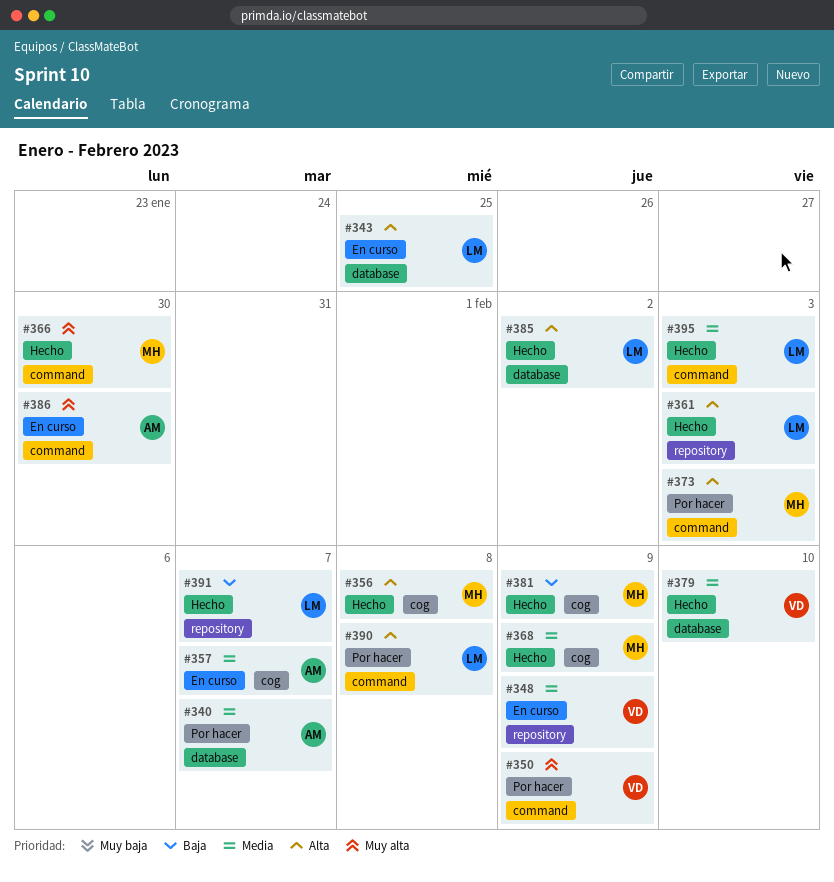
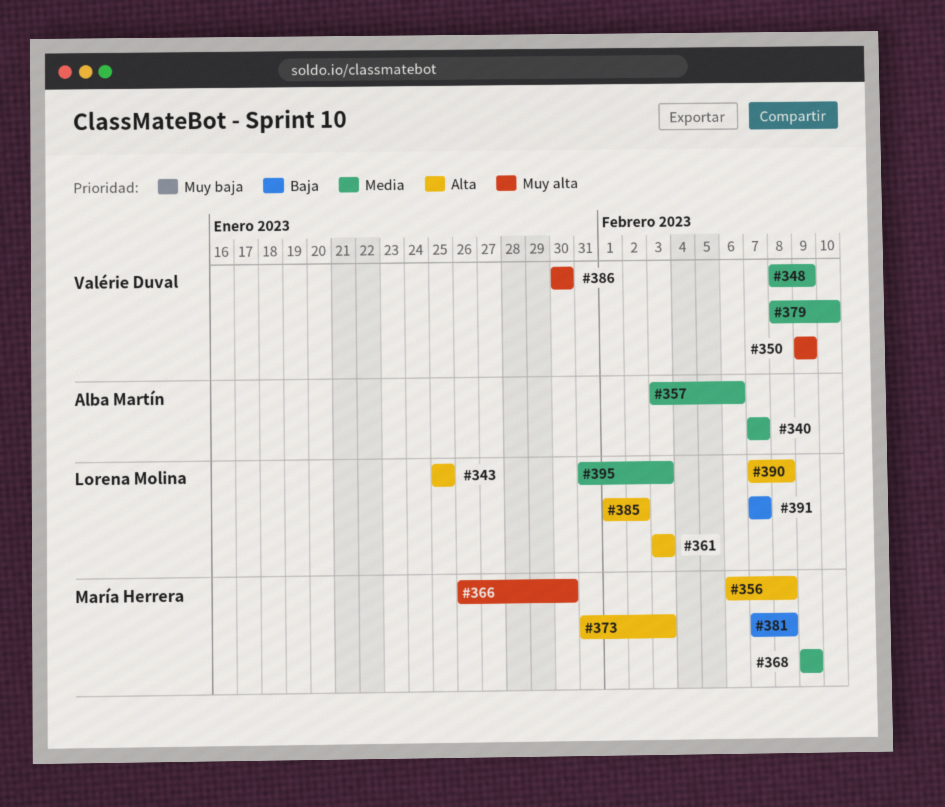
#357, due: Feb 7 -> Feb 6
#381, due: Feb 9 -> Feb 8
#386, owner: Alba Martín -> Valérie Duval

